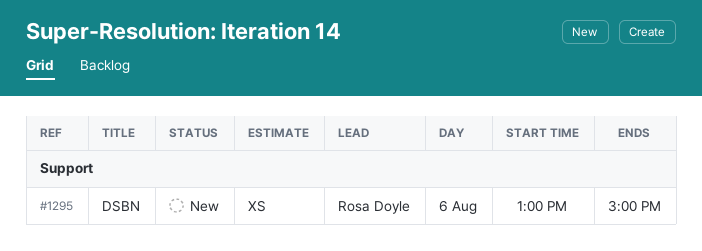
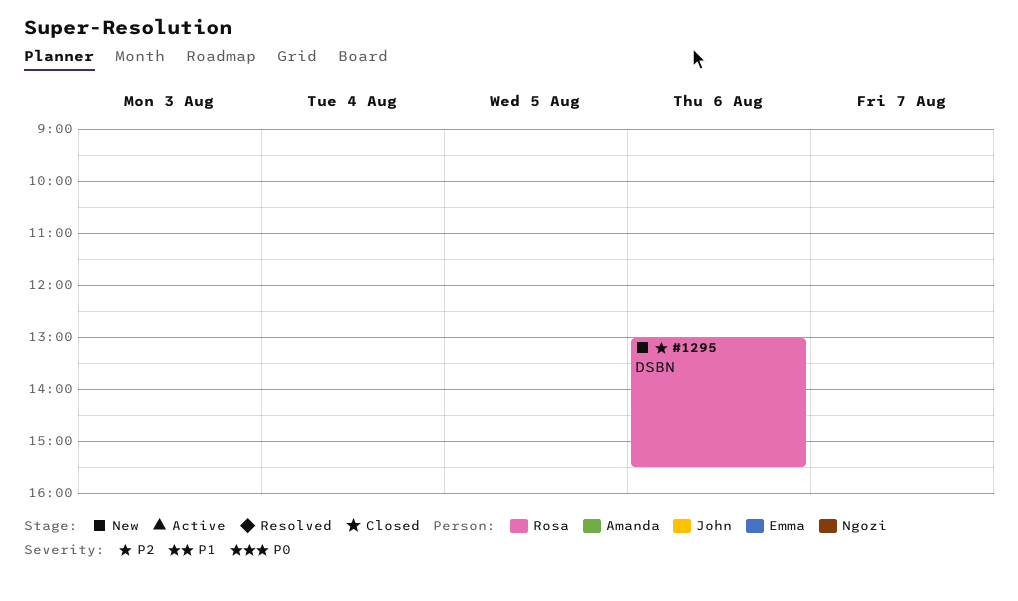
#1295, ends: 15:00 -> 15:30

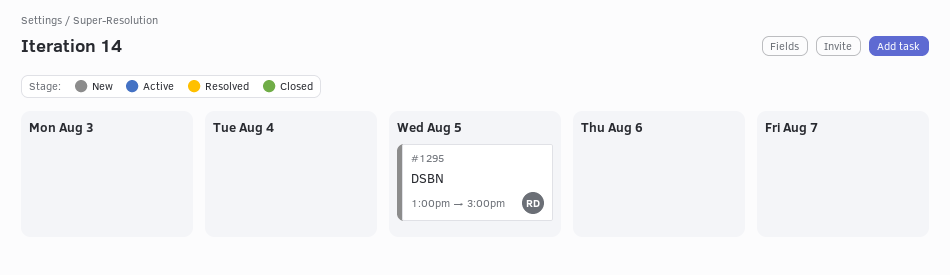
#1295, day: Aug 6 -> Aug 5
#1295, ends: 15:30 -> 15:00

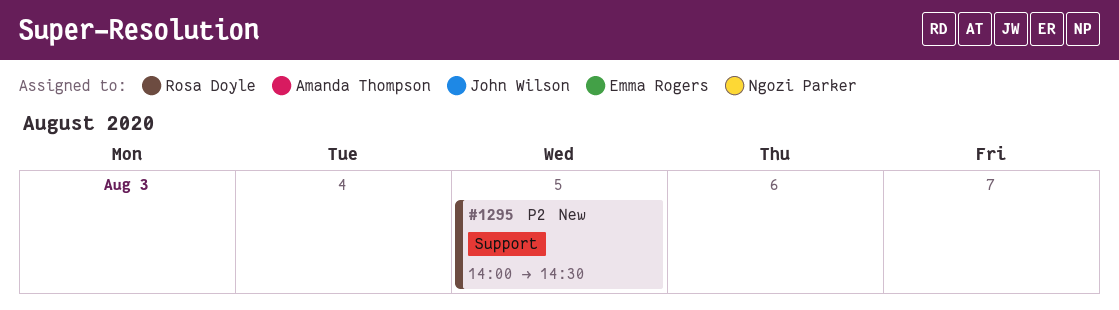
#1295, begins: 13:00 -> 14:00
#1295, ends: 15:00 -> 14:30

